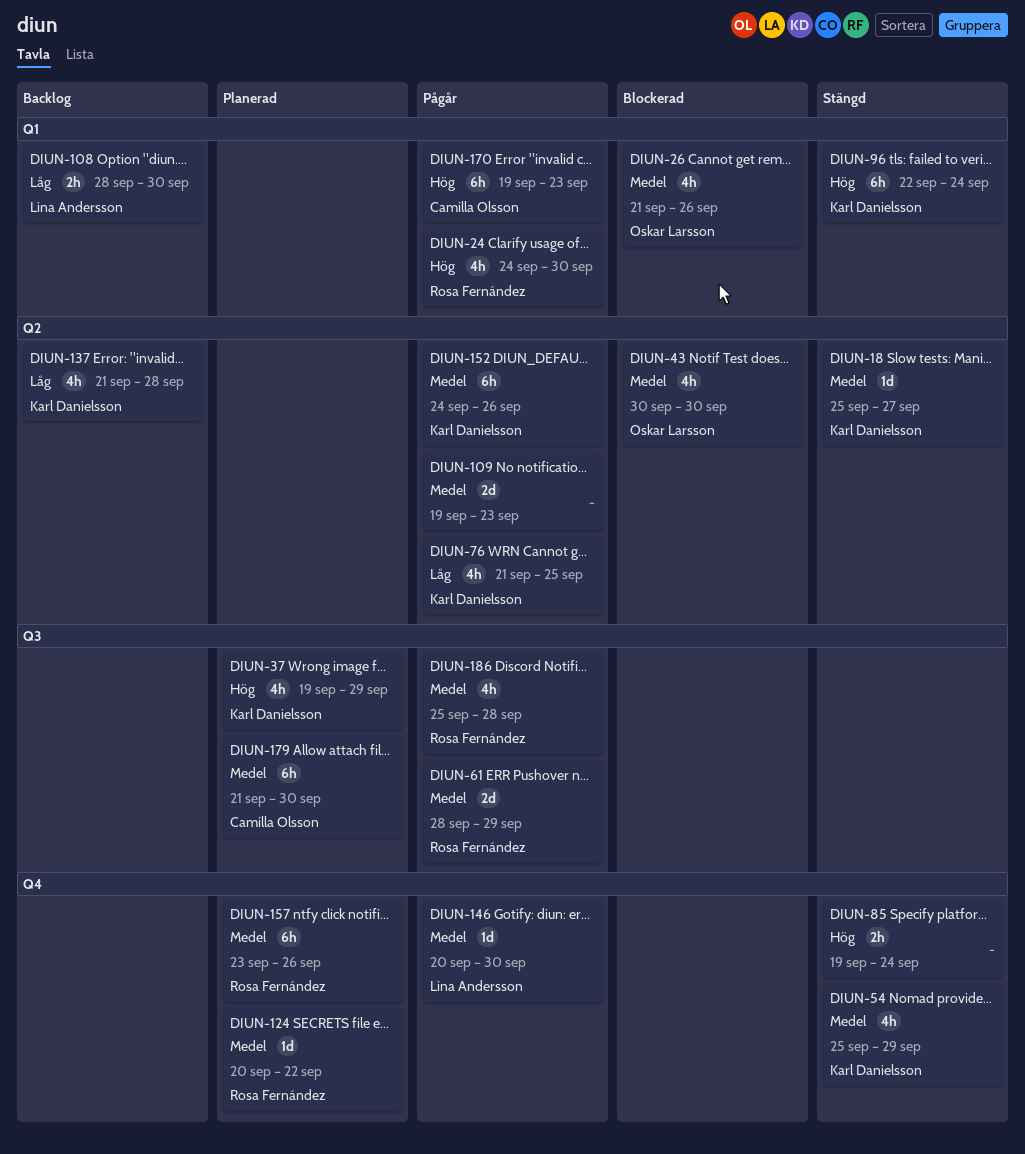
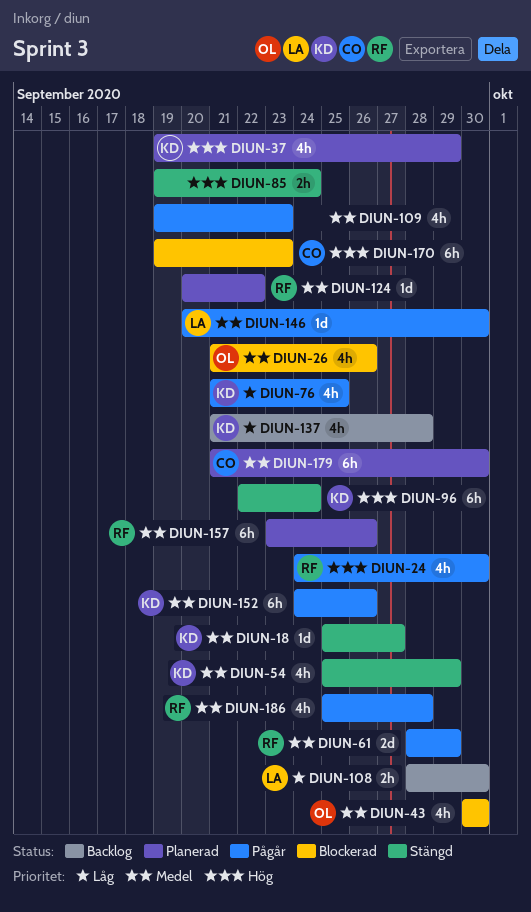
DIUN-109, estimate: 2d -> 4h
DIUN-170, status: Pågår -> Blockerad

